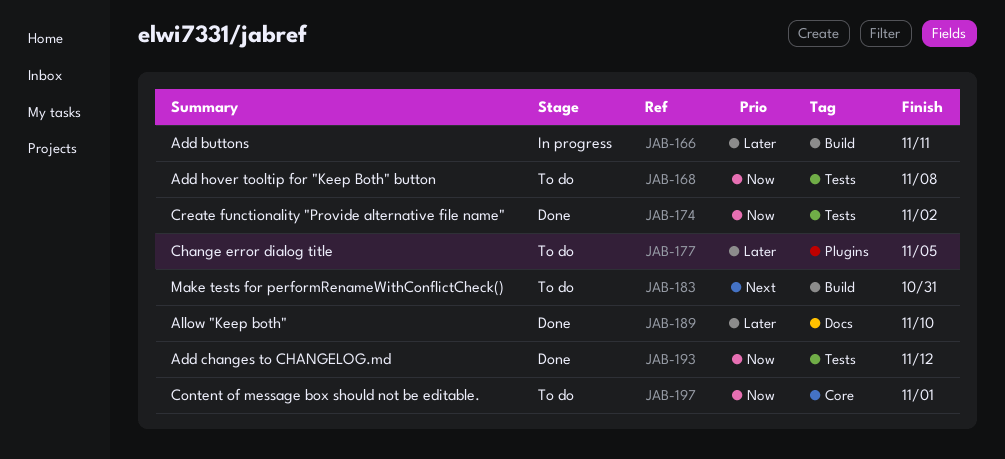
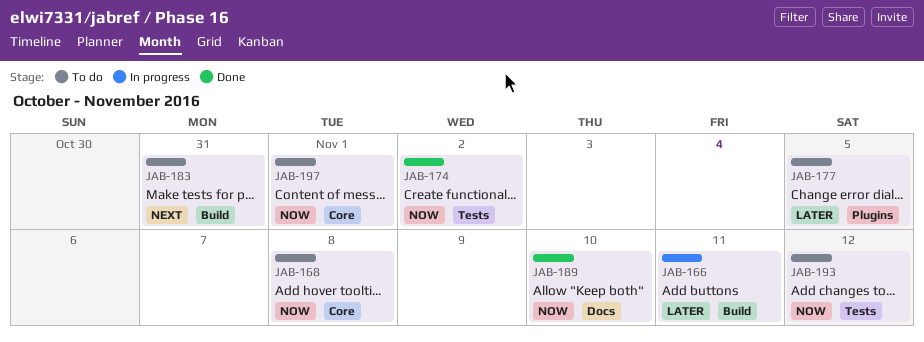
JAB-168, label: Tests -> Core
JAB-189, priority: Later -> Now
JAB-193, status: Done -> To do

